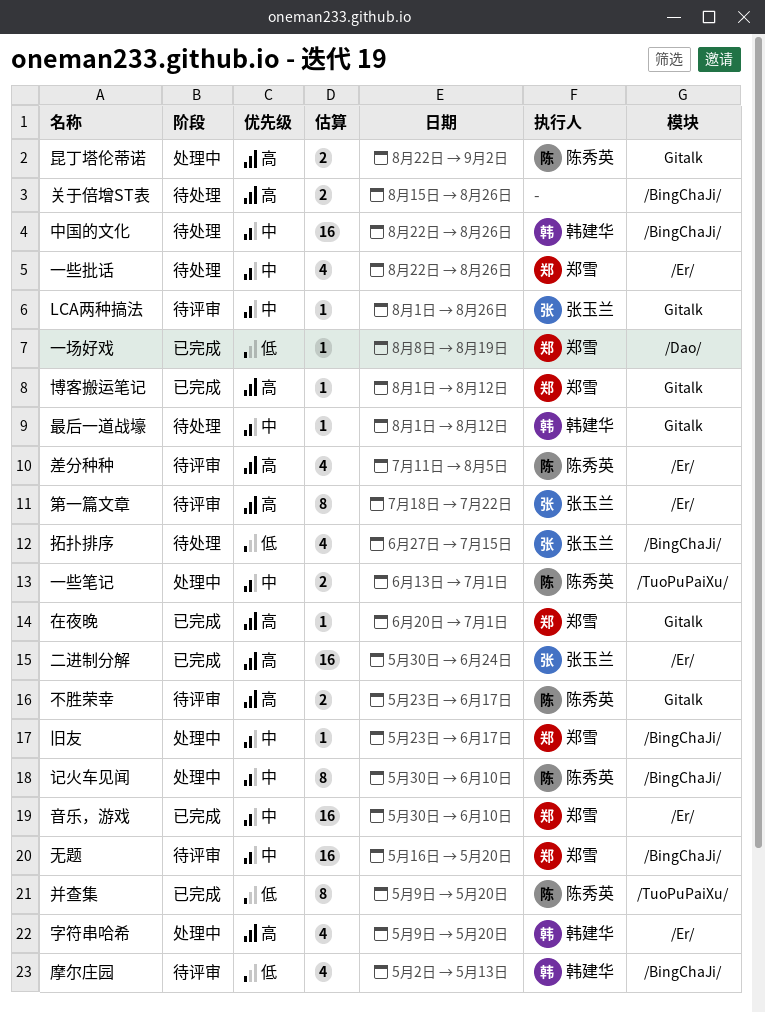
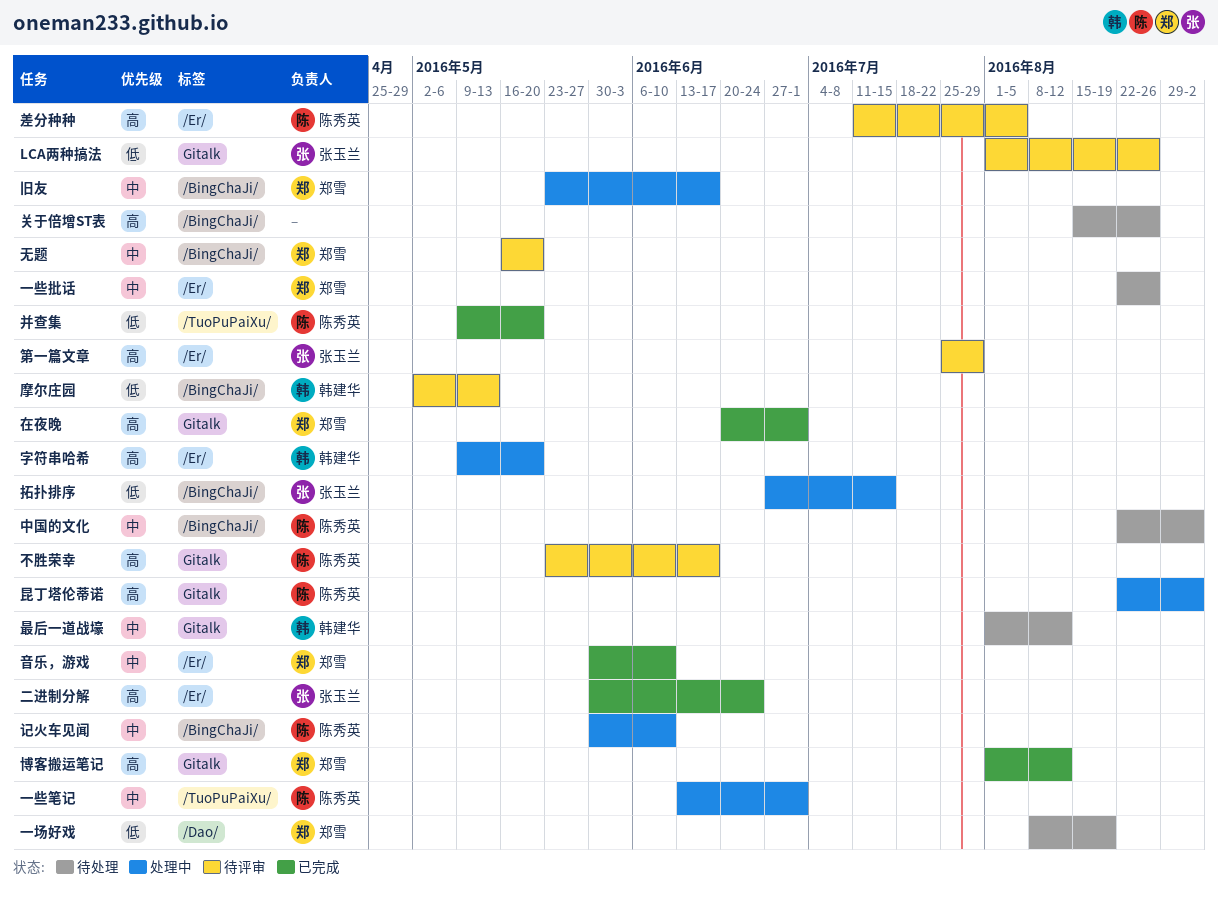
LCA两种搞法, priority: 中 -> 低
一场好戏, status: 已完成 -> 待处理
中国的文化, owner: 韩建华 -> 陈秀英
中国的文化, due: Aug 26 -> Sep 2
拓扑排序, status: 待处理 -> 处理中
第一篇文章, start: Jul 18 -> Jul 25
第一篇文章, due: Jul 22 -> Jul 29

